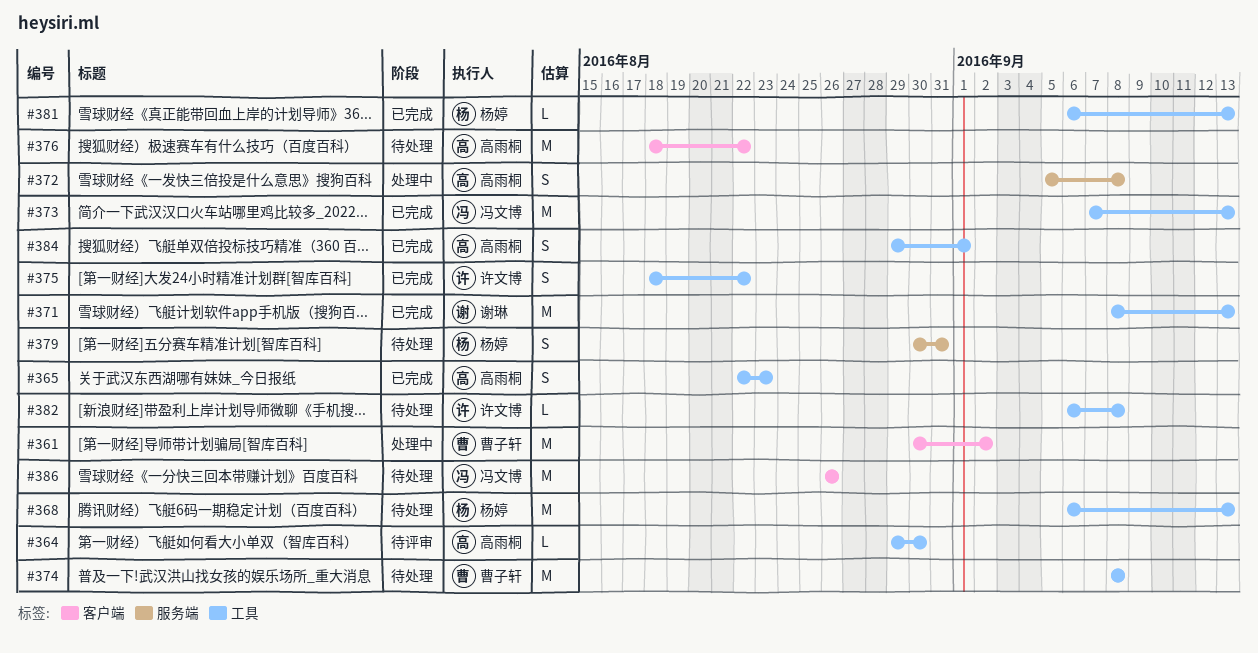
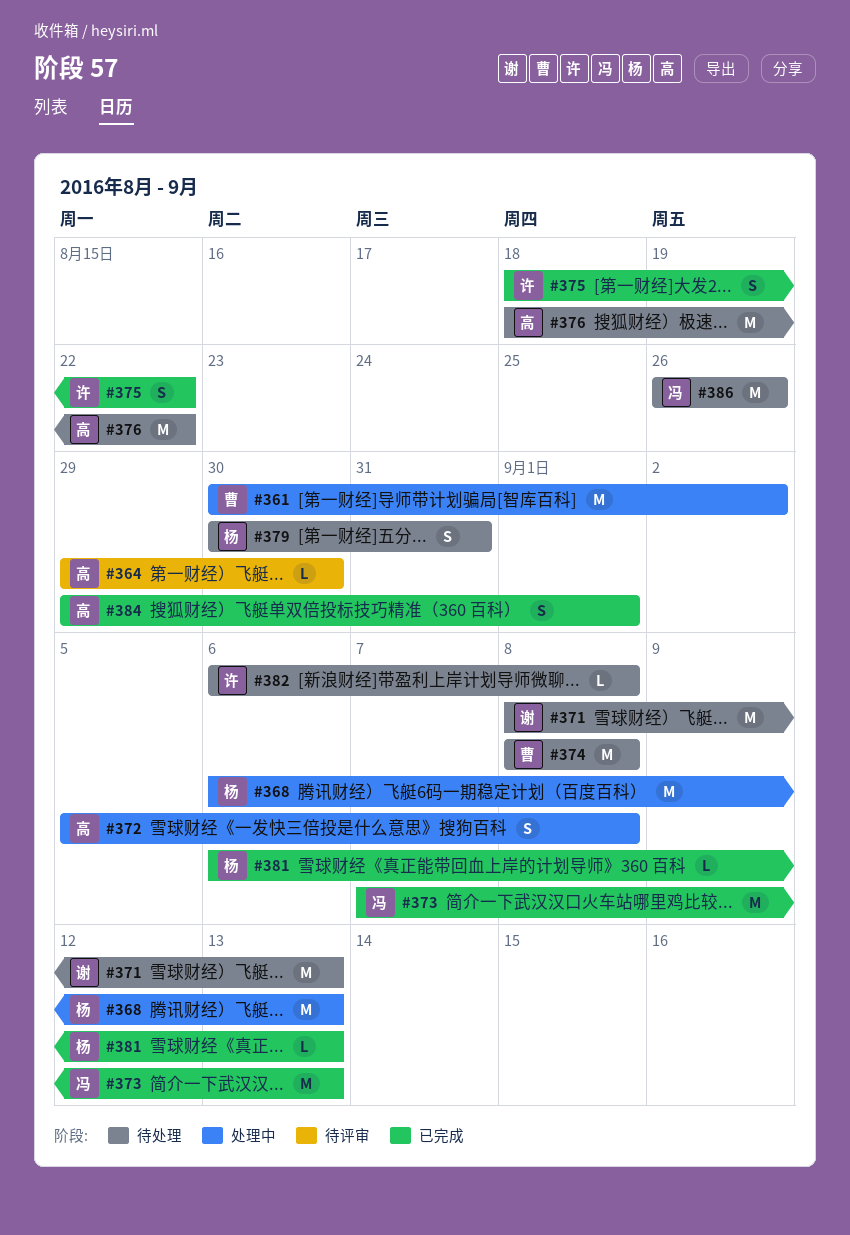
#365: present -> none
#368, status: 待处理 -> 处理中
#371, status: 已完成 -> 待处理

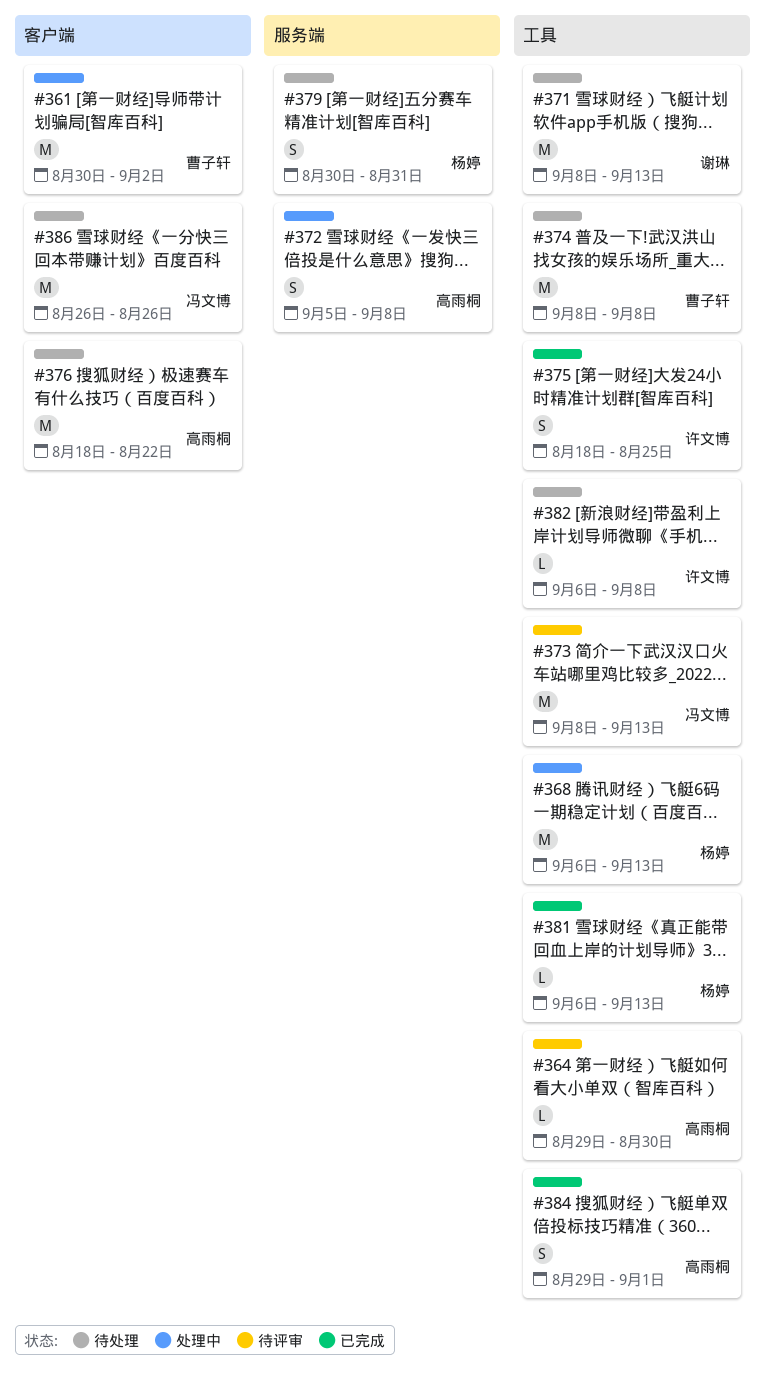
#373, status: 已完成 -> 待评审
#373, start: Sep 7 -> Sep 8
#375, due: Aug 22 -> Aug 25

